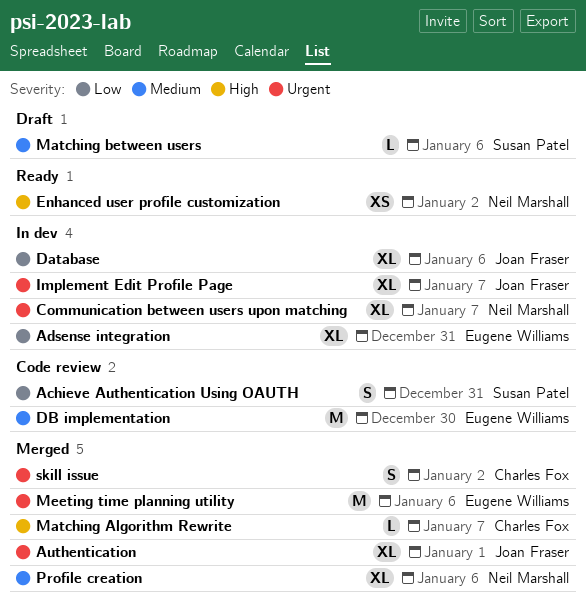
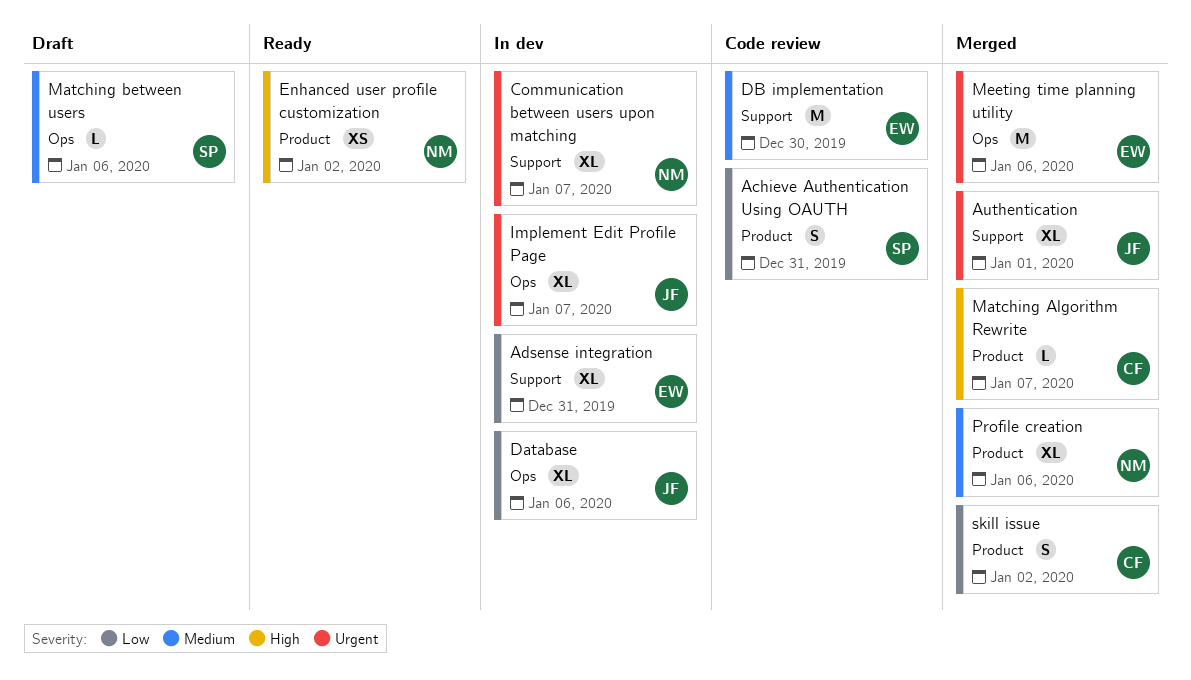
skill issue, priority: Urgent -> Low

